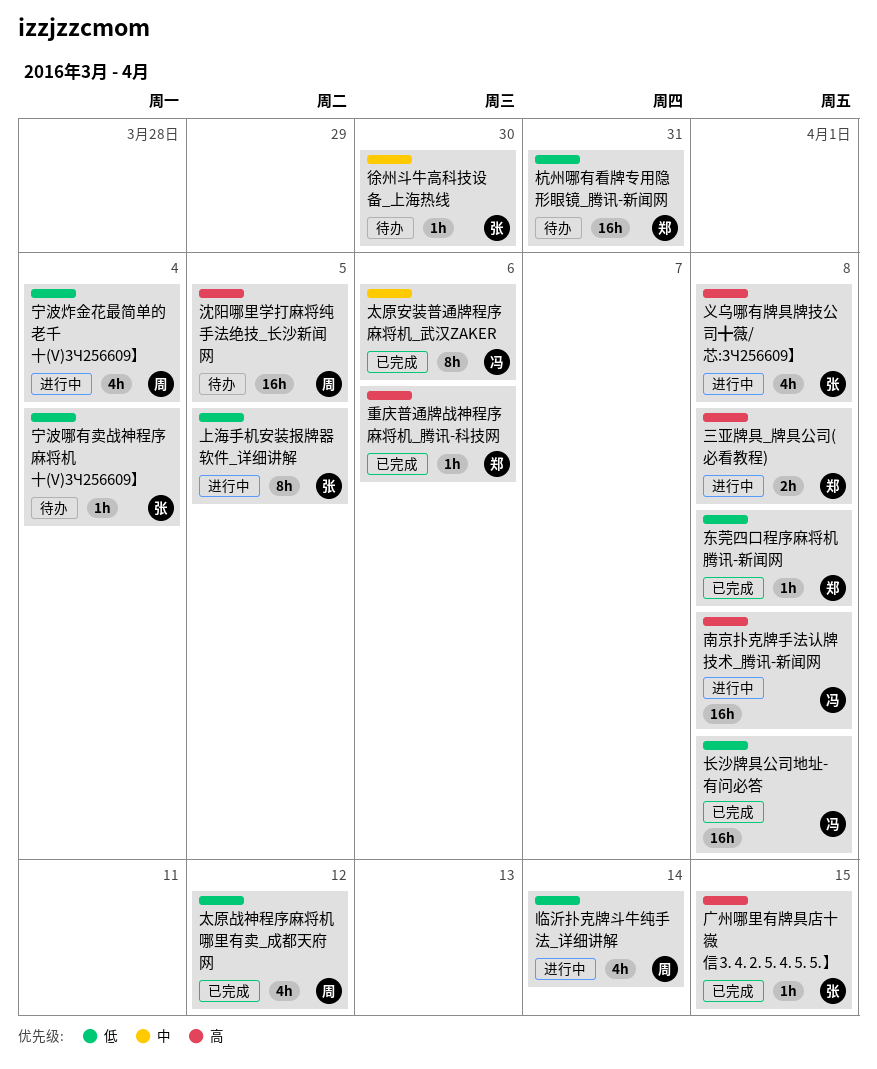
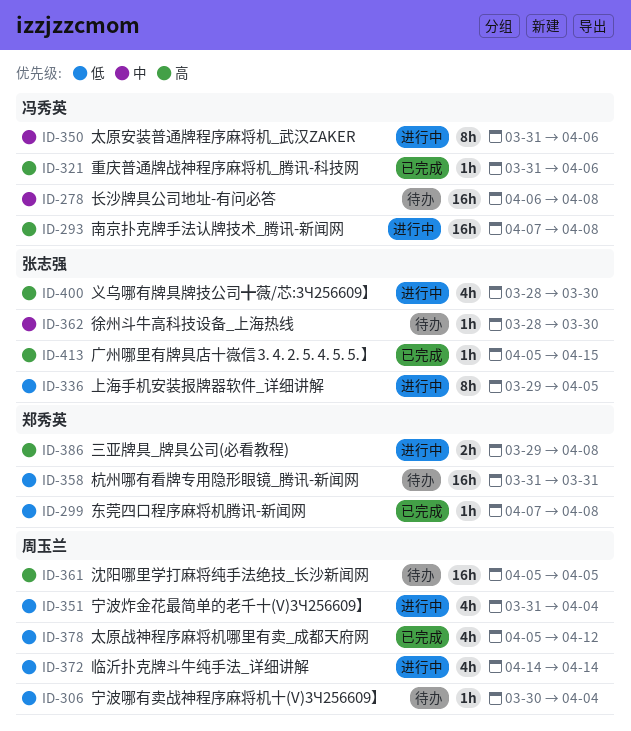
义乌哪有牌具牌技公司╋薇/芯:3Ч256609】, due: Apr 8 -> Mar 30
太原安装普通牌程序麻将机_武汉ZAKER, status: 已完成 -> 进行中
宁波哪有卖战神程序麻将机十(V)3Ч256609】, owner: 张志强 -> 周玉兰
重庆普通牌战神程序麻将机_腾讯-科技网, owner: 郑秀英 -> 冯秀英
长沙牌具公司地址-有问必答, status: 已完成 -> 待办
长沙牌具公司地址-有问必答, priority: 低 -> 中

